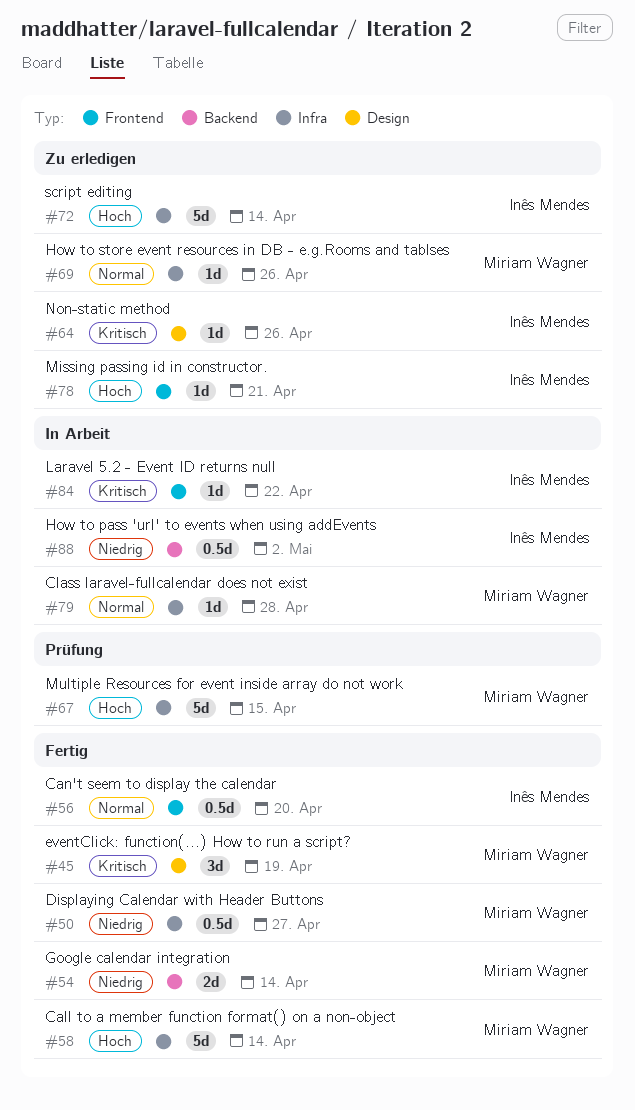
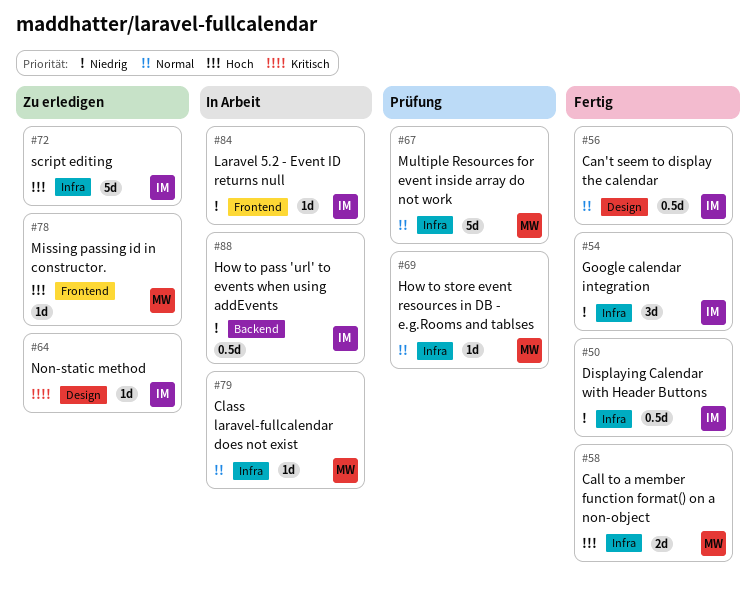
#45: present -> none
#50, owner: Miriam Wagner -> Inês Mendes
#54, owner: Miriam Wagner -> Inês Mendes
#54, label: Backend -> Infra
#54, estimate: 2d -> 3d
#56, label: Frontend -> Design
#58, estimate: 5d -> 2d
#67, priority: Hoch -> Normal
#69, status: Zu erledigen -> Prüfung
#78, owner: Inês Mendes -> Miriam Wagner
#84, priority: Kritisch -> Niedrig

